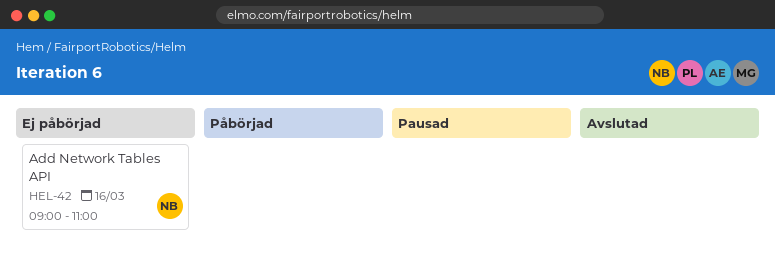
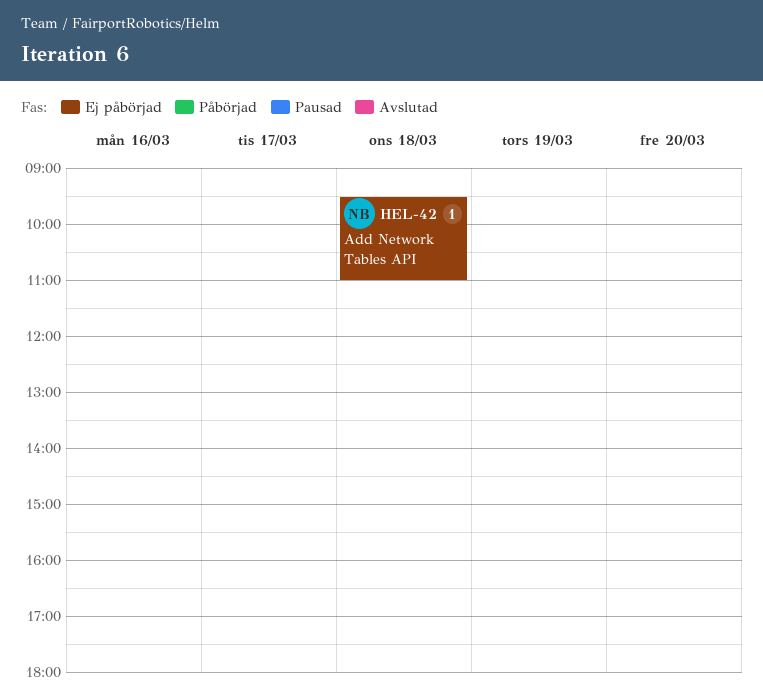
HEL-42, day: Mar 16 -> Mar 18
HEL-42, begins: 09:00 -> 09:30

